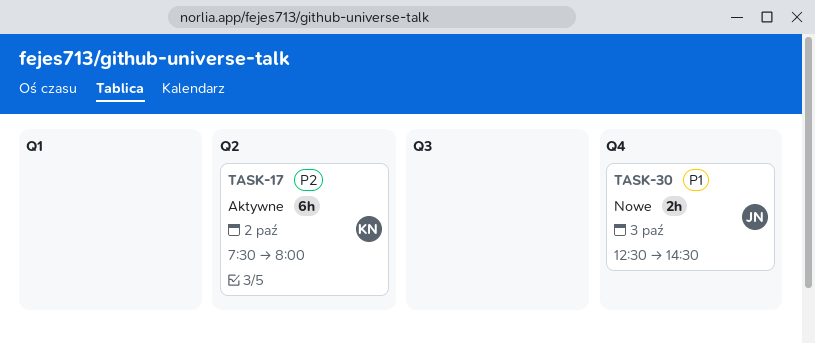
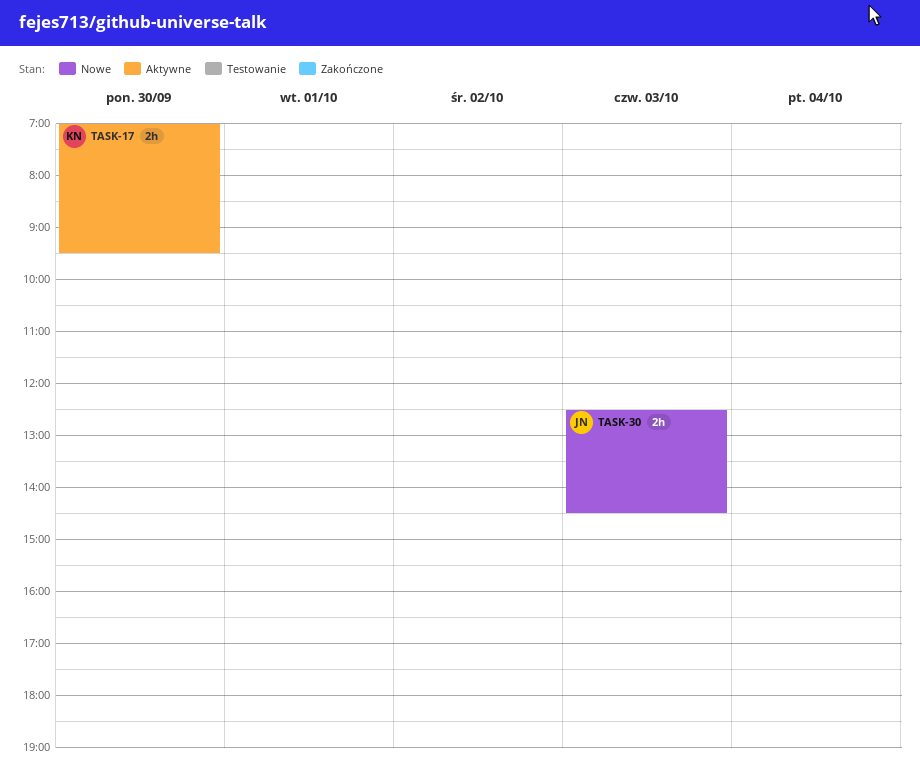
TASK-17, estimate: 6h -> 2h
TASK-17, day: Oct 2 -> Sep 30
TASK-17, begins: 07:30 -> 07:00
TASK-17, ends: 08:00 -> 09:30

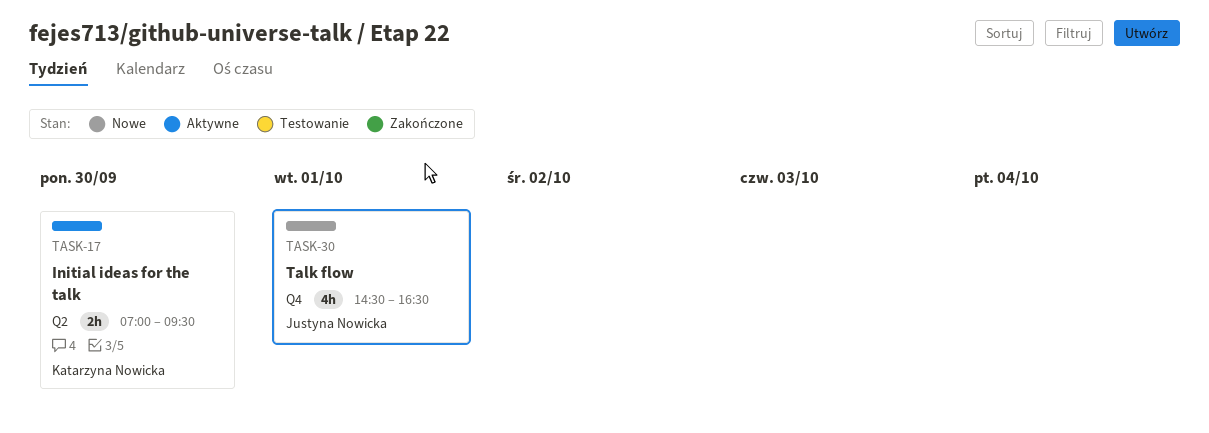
TASK-30, estimate: 2h -> 4h
TASK-30, day: Oct 3 -> Oct 1
TASK-30, begins: 12:30 -> 14:30
TASK-30, ends: 14:30 -> 16:30

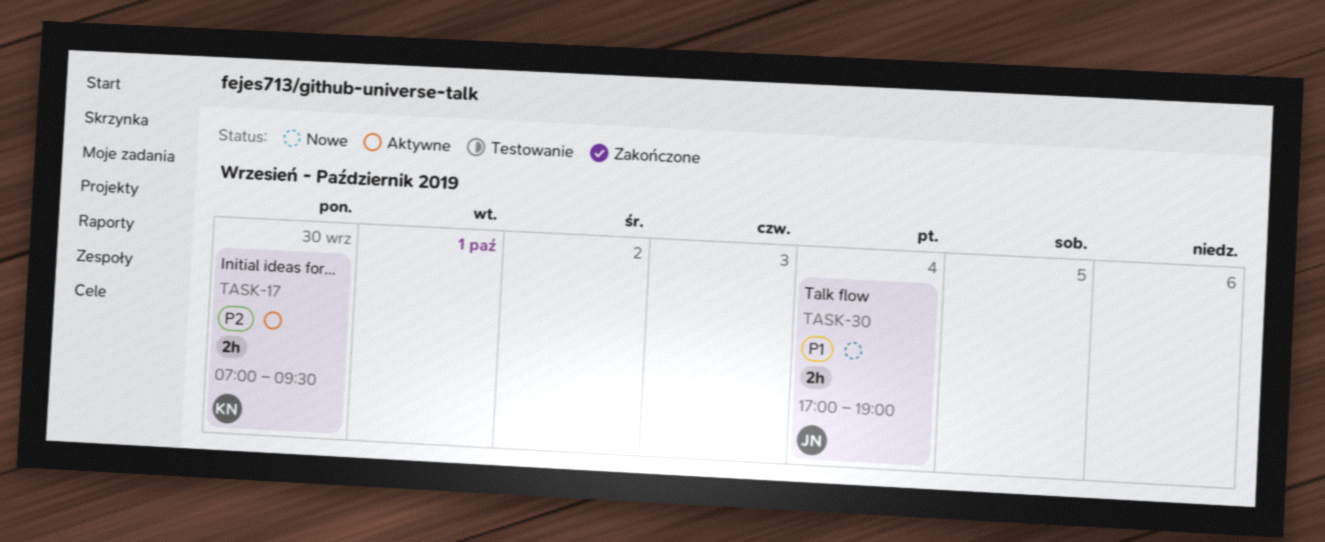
TASK-30, estimate: 4h -> 2h
TASK-30, day: Oct 1 -> Oct 4
TASK-30, begins: 14:30 -> 17:00
TASK-30, ends: 16:30 -> 19:00

